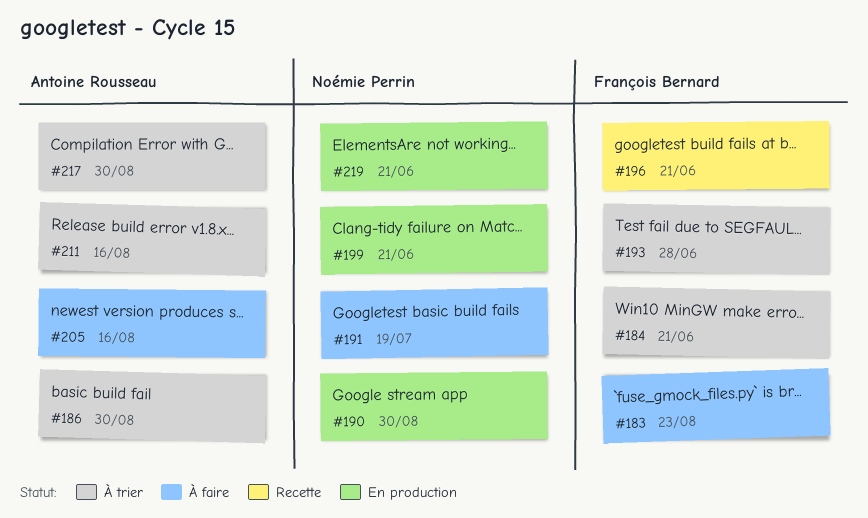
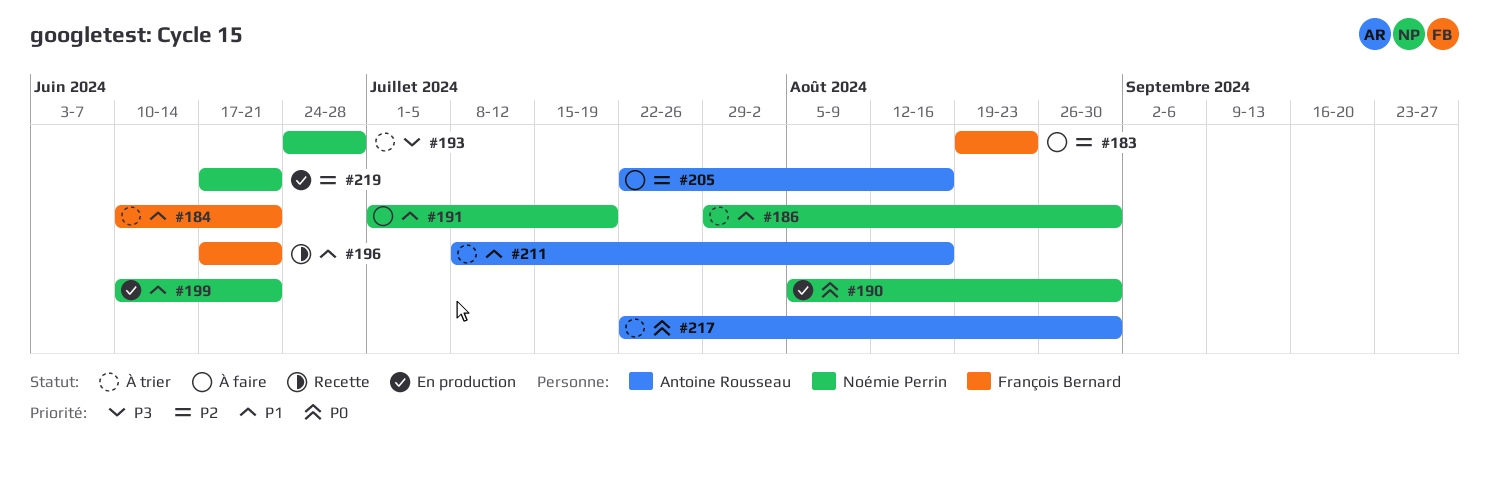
#186, owner: Antoine Rousseau -> Noémie Perrin
#193, owner: François Bernard -> Noémie Perrin

